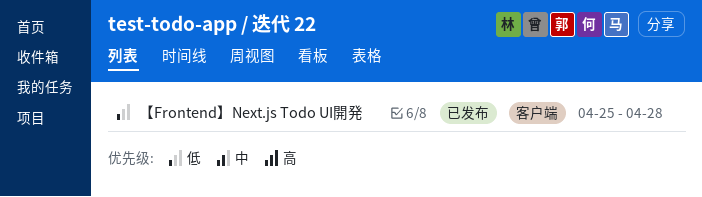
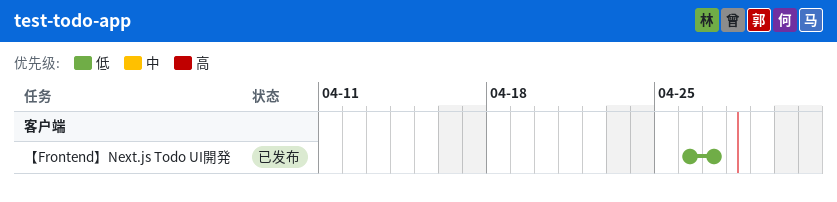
【Frontend】Next.js Todo UI開発, start: Apr 25 -> Apr 26
【Frontend】Next.js Todo UI開発, due: Apr 28 -> Apr 27

